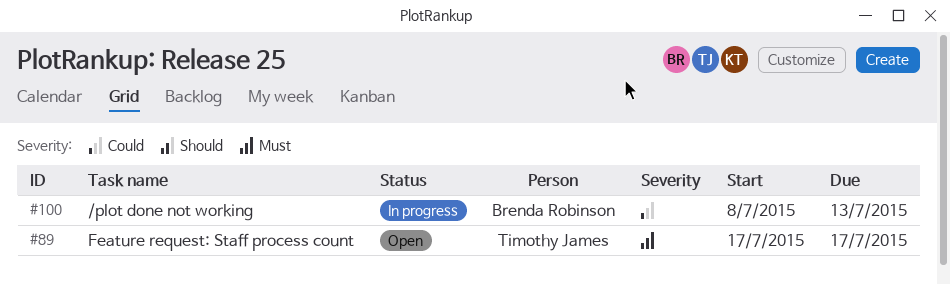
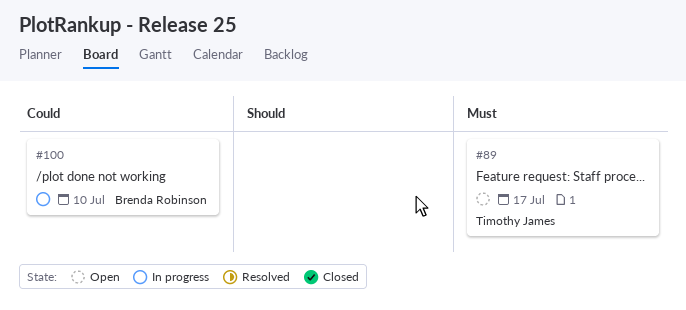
#100, due: Jul 13 -> Jul 10

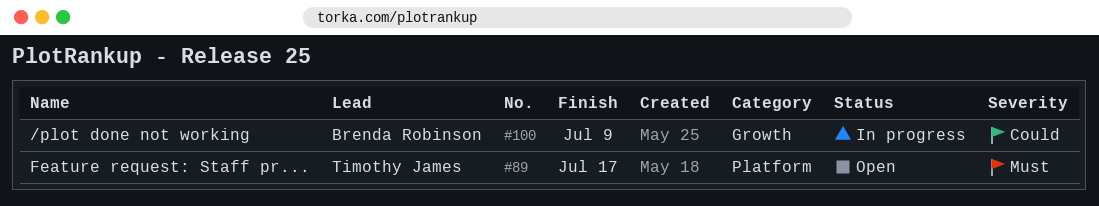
#100, due: Jul 10 -> Jul 9

